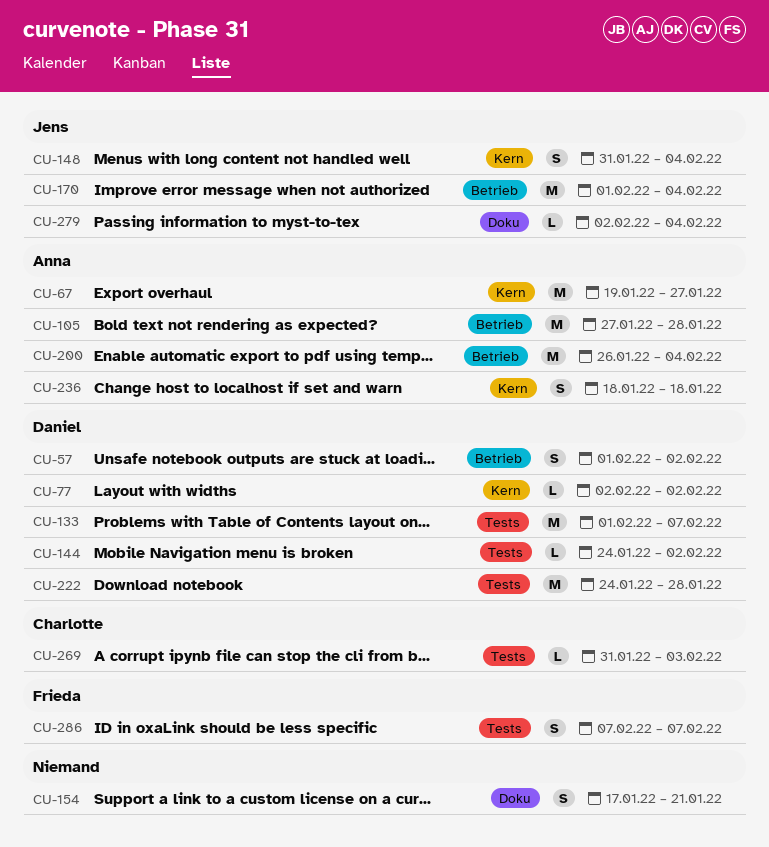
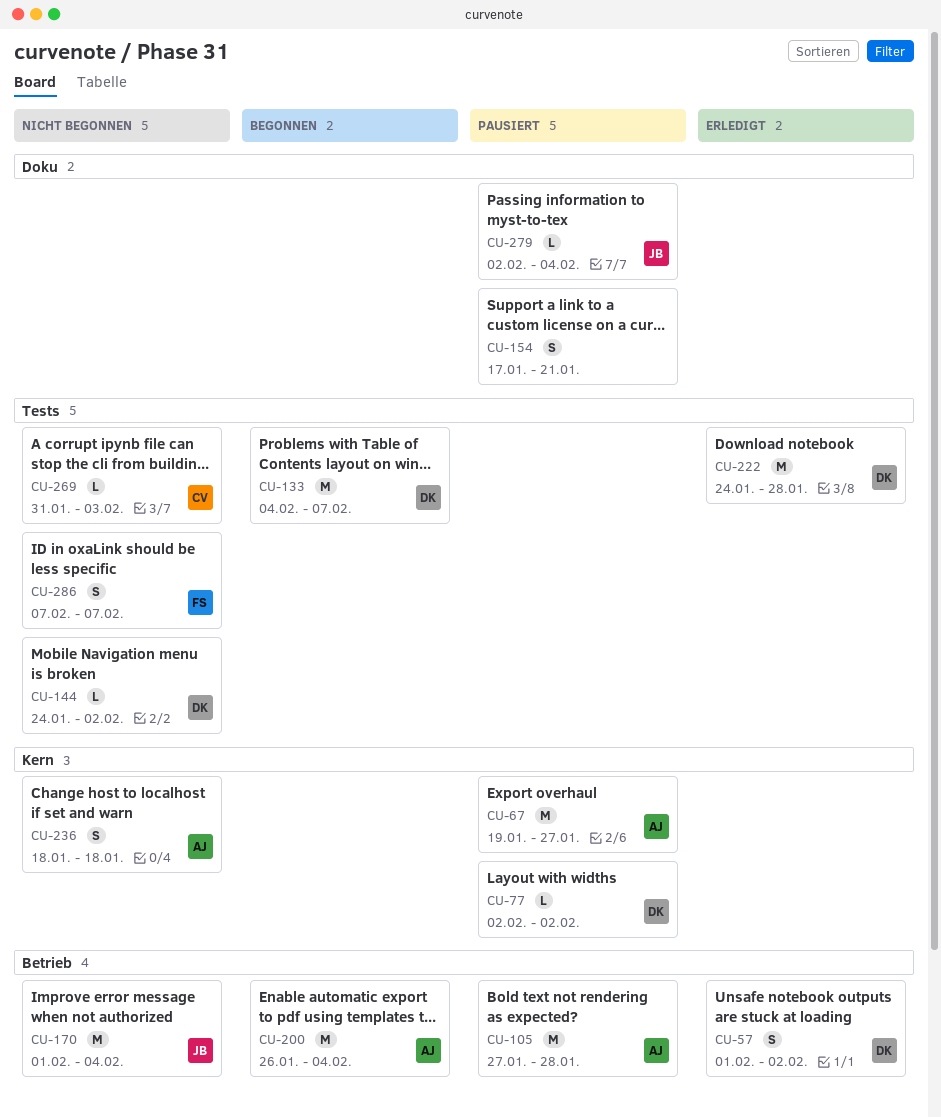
CU-133, start: Feb 1 -> Feb 4
CU-148: present -> none

